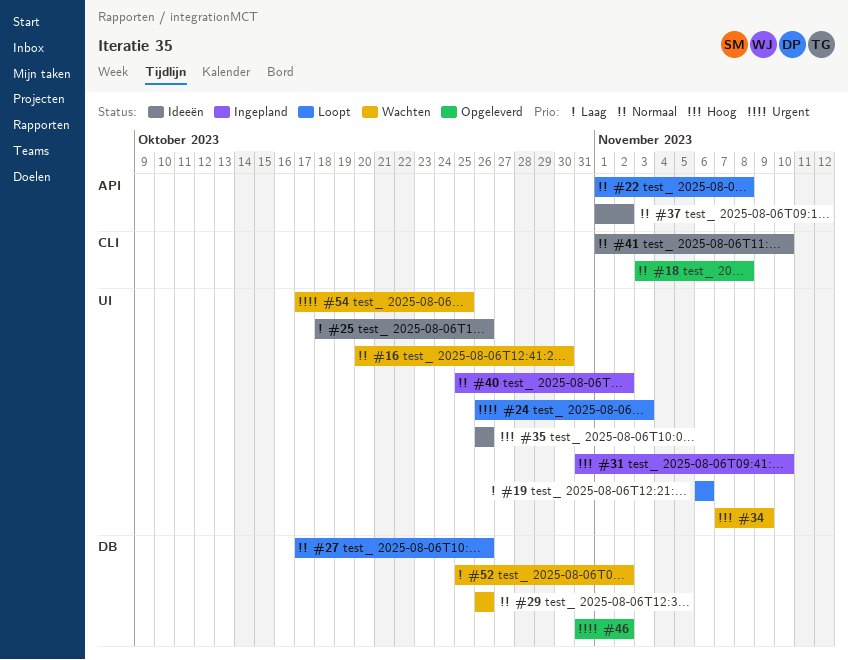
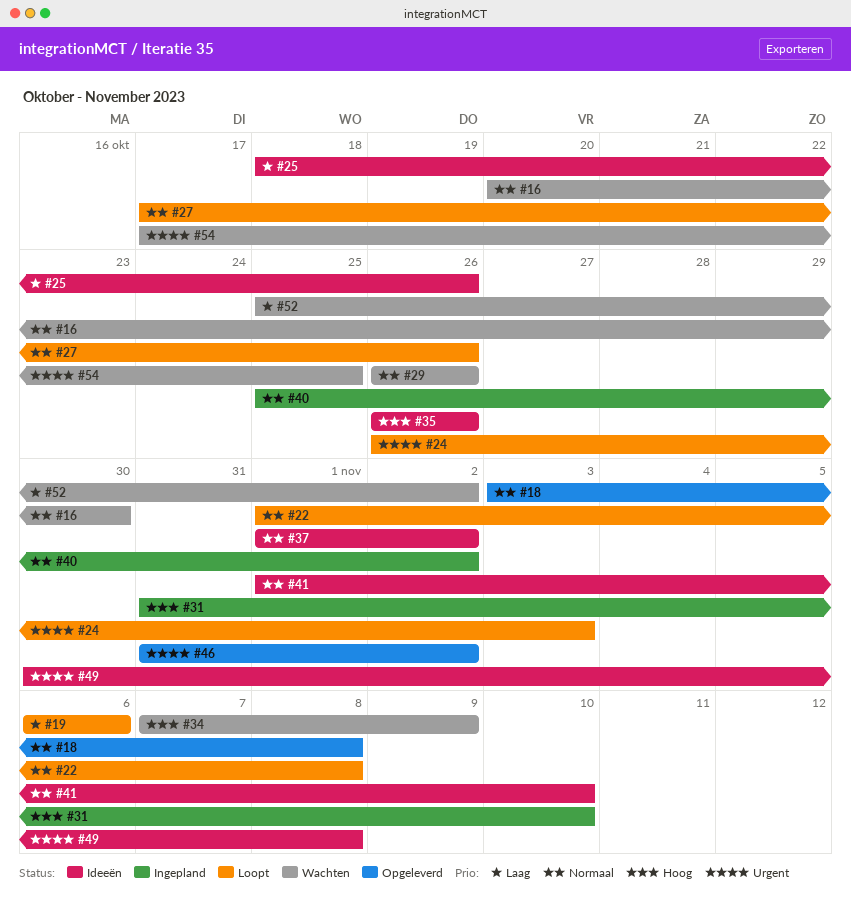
#49: none -> present

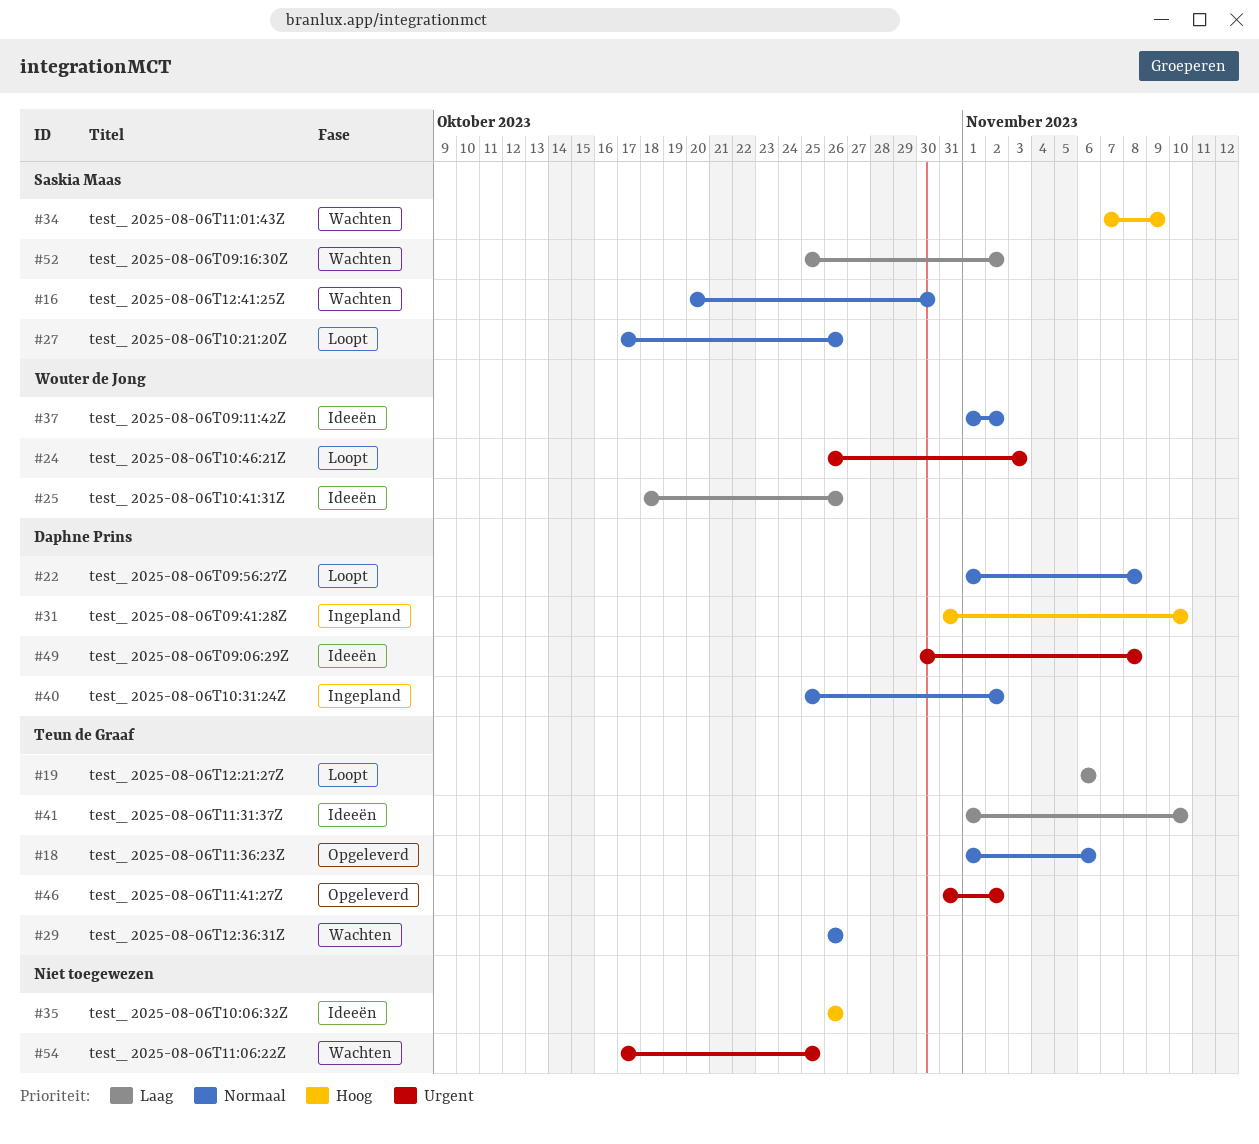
#18, start: Nov 3 -> Nov 1
#18, due: Nov 8 -> Nov 6
#41, priority: Normaal -> Laag

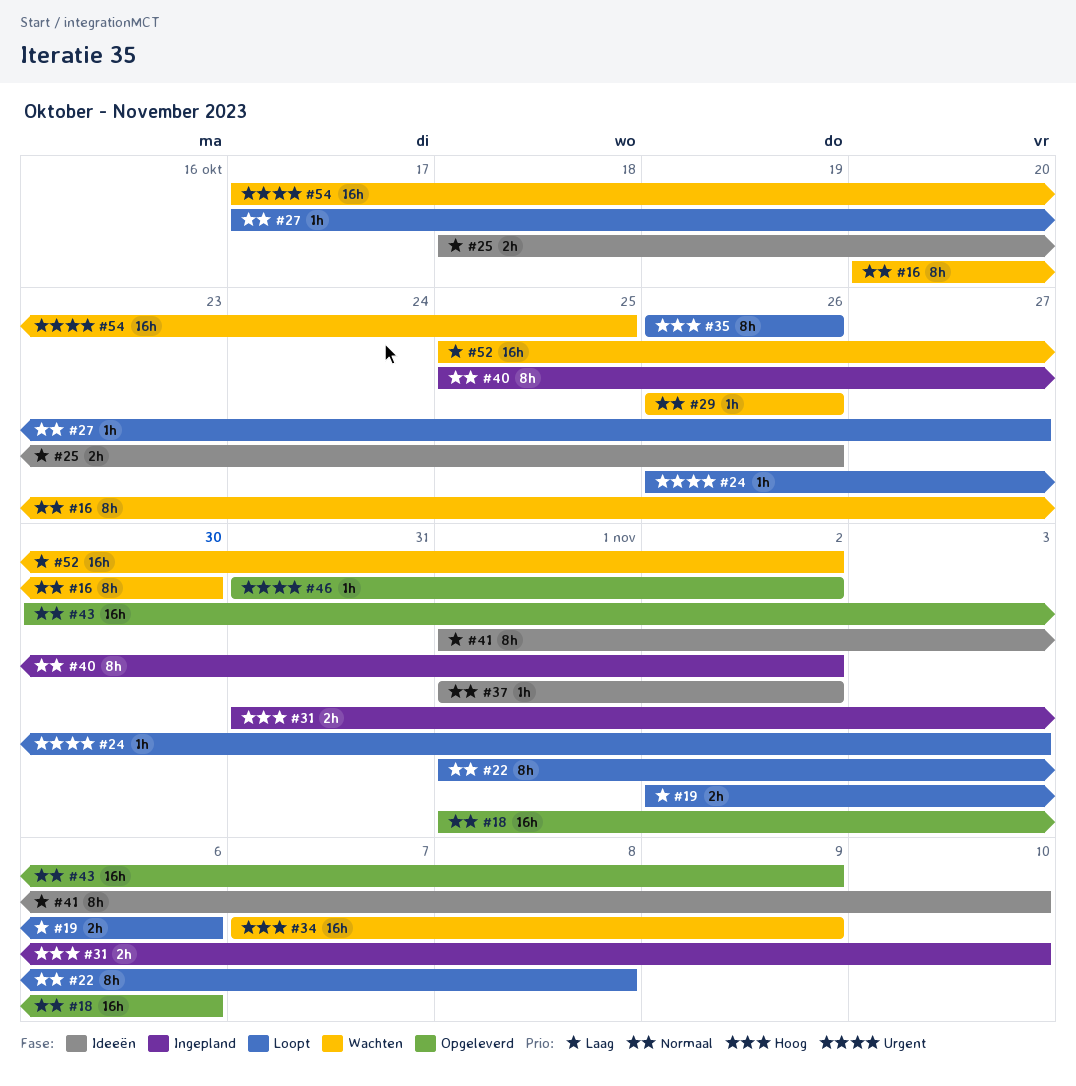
#19, start: Nov 6 -> Nov 2
#27, due: Oct 26 -> Oct 27
#35, status: Ideeën -> Loopt
#43: none -> present
#49: present -> none

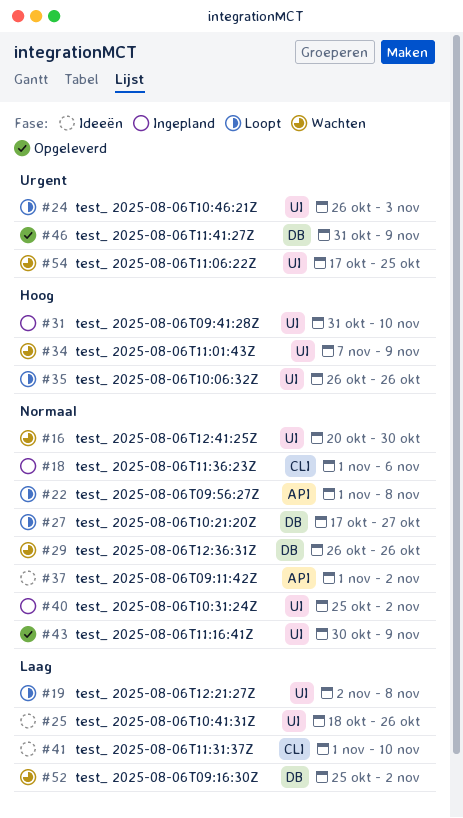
#18, status: Opgeleverd -> Ingepland
#19, due: Nov 6 -> Nov 8
#46, due: Nov 2 -> Nov 9

